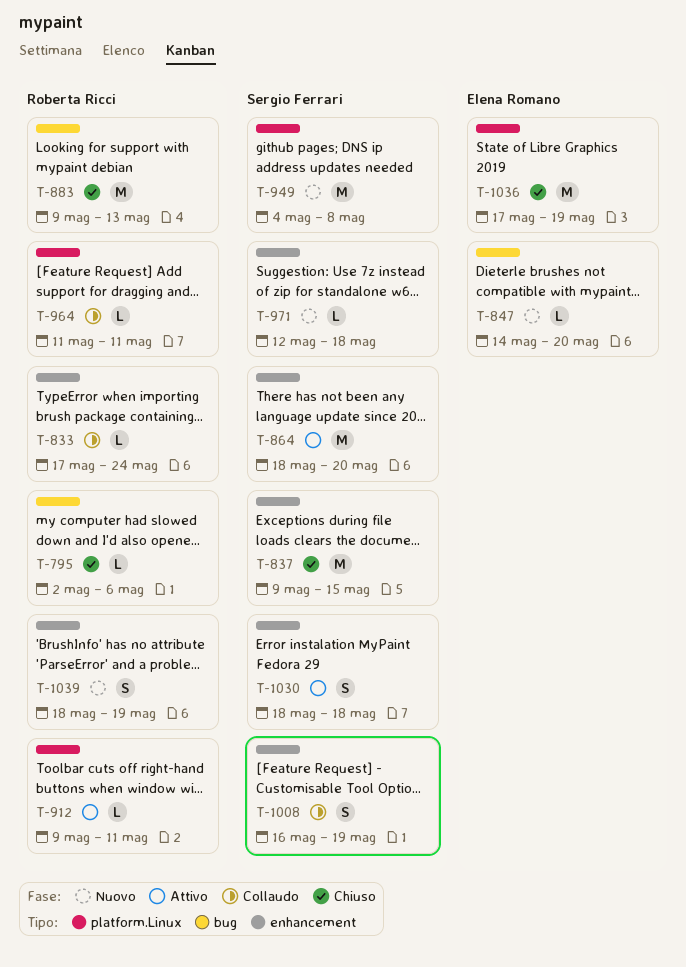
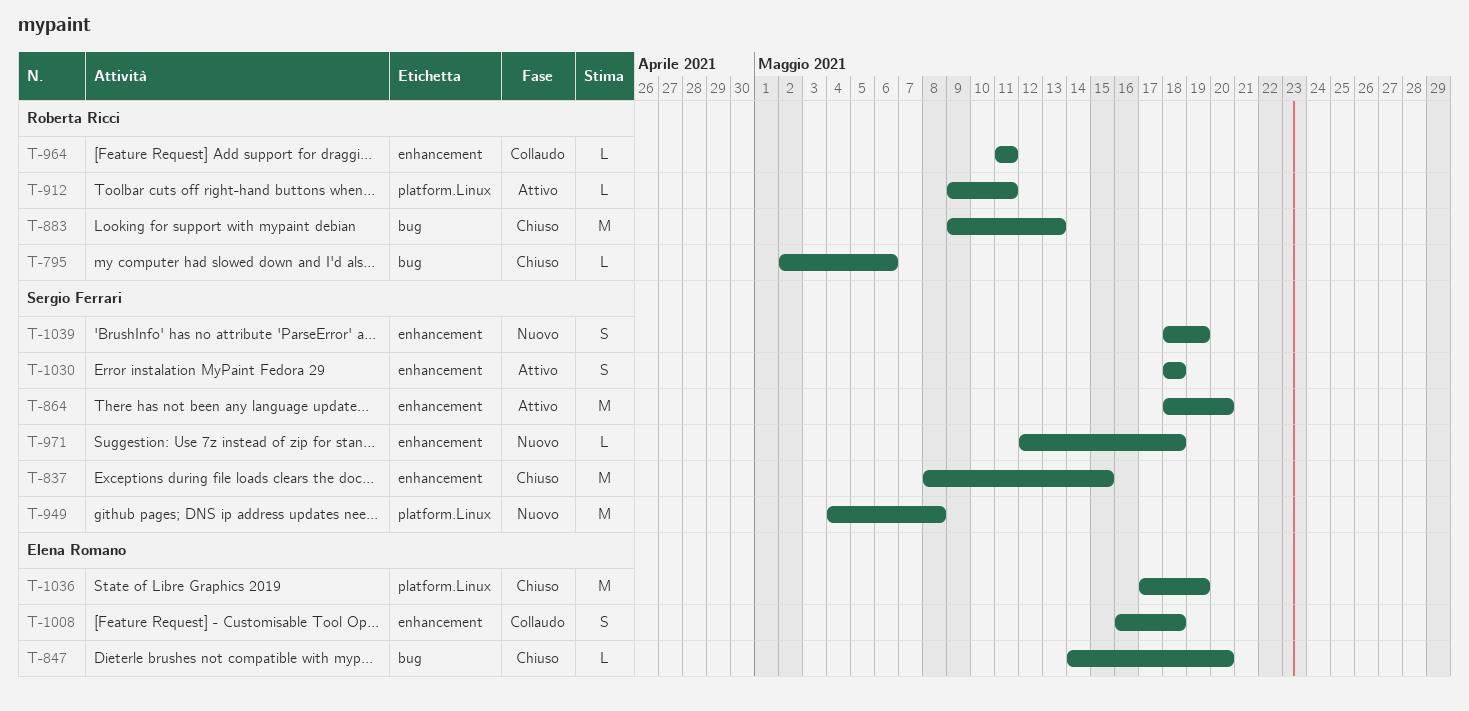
T-833: present -> none
T-837, start: May 9 -> May 8
T-847, status: Nuovo -> Chiuso
T-964, label: platform.Linux -> enhancement
T-1008, owner: Sergio Ferrari -> Elena Romano
T-1008, due: May 19 -> May 18
T-1039, owner: Roberta Ricci -> Sergio Ferrari

